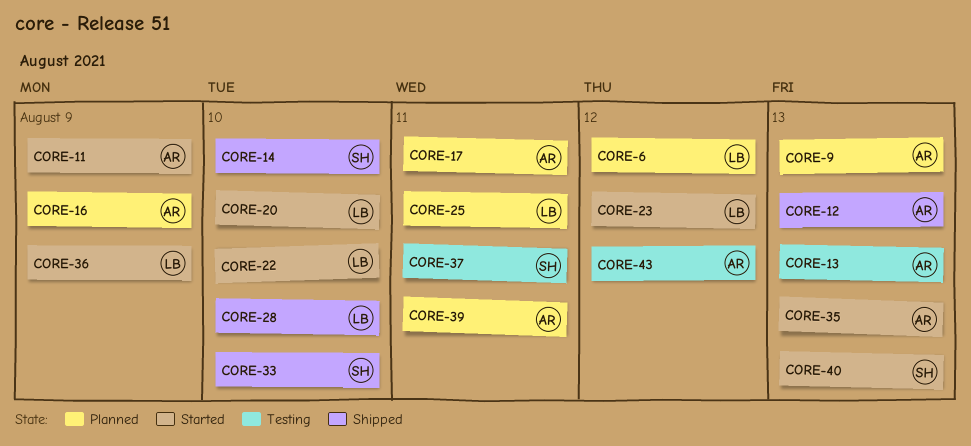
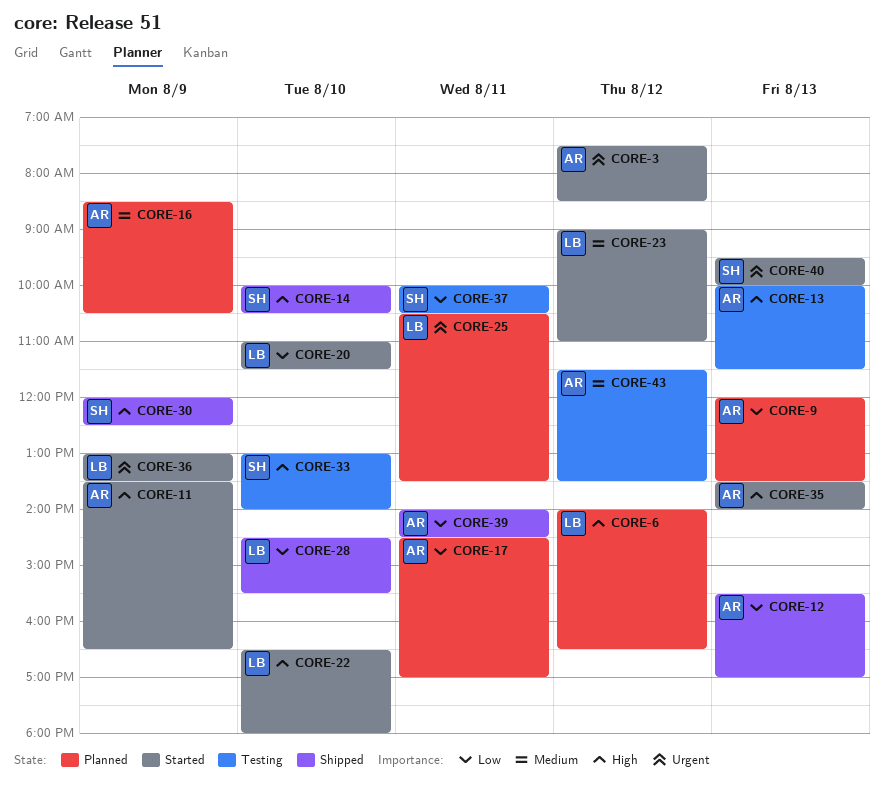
CORE-3: none -> present
CORE-30: none -> present
CORE-33, status: Shipped -> Testing
CORE-39, status: Planned -> Shipped

